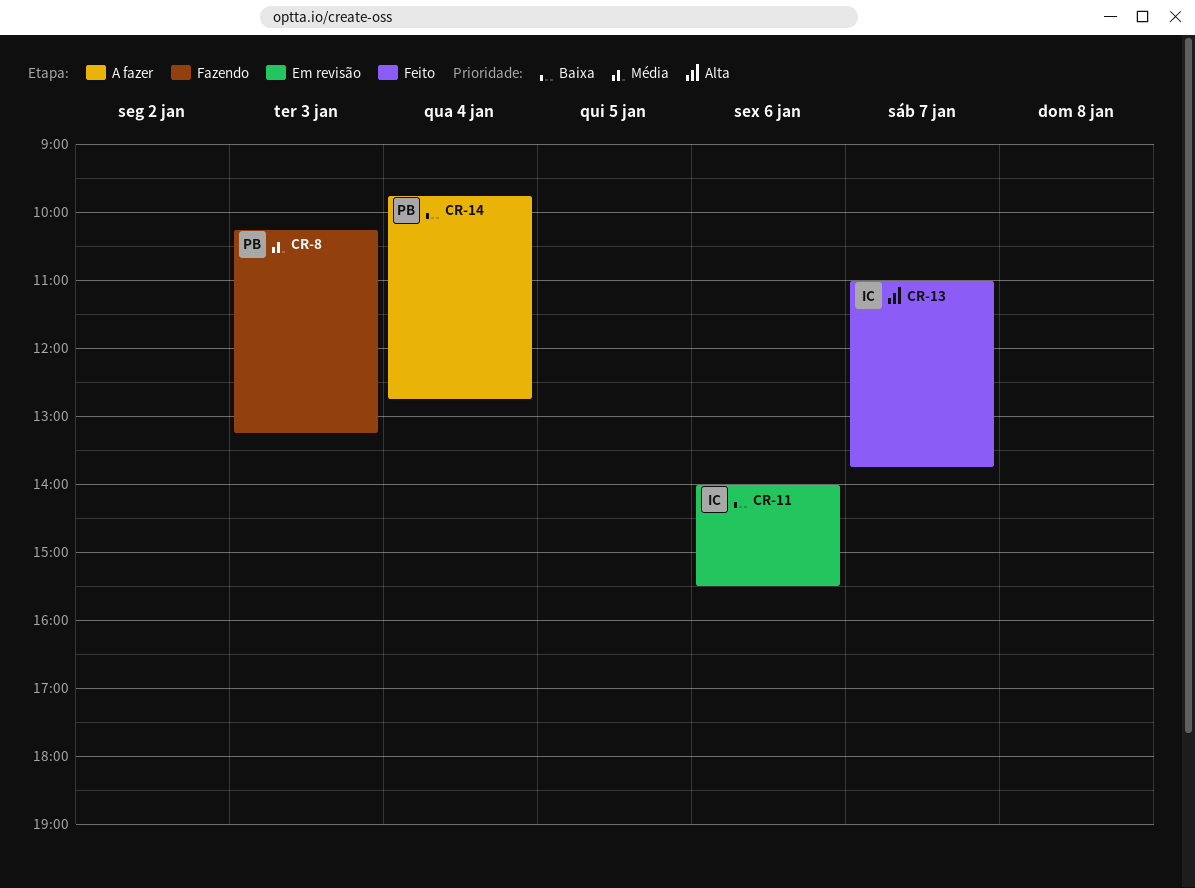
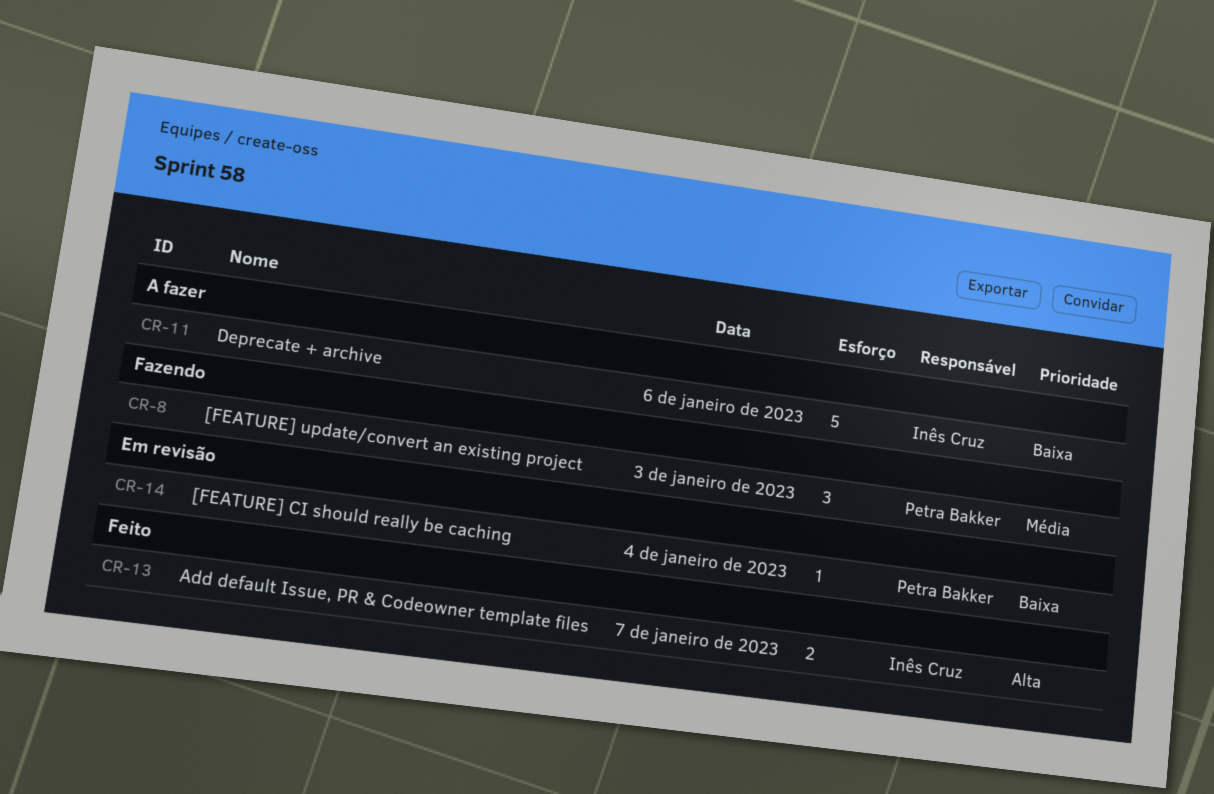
CR-11, status: Em revisão -> A fazer
CR-14, status: A fazer -> Em revisão

